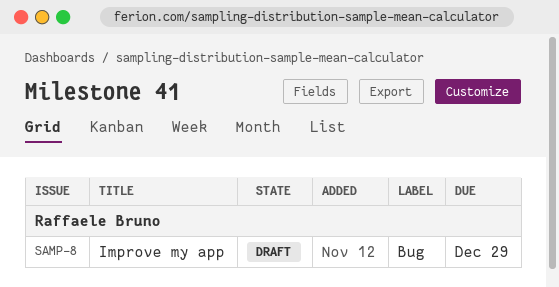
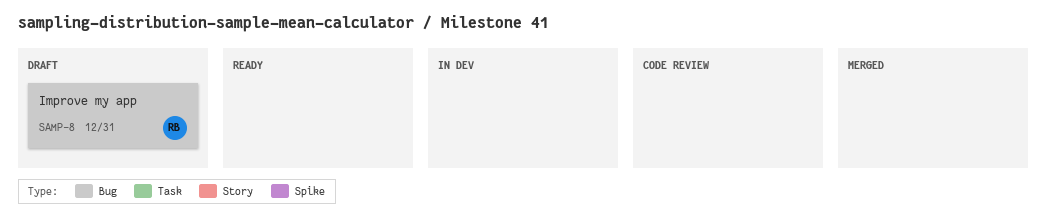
SAMP-8, due: Dec 29 -> Dec 31

